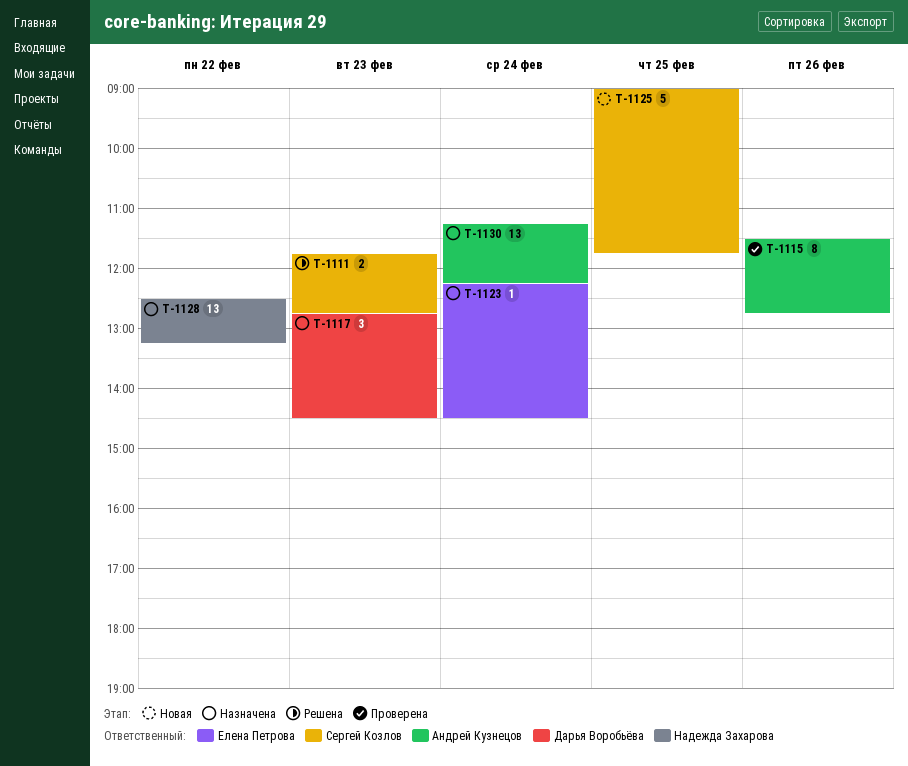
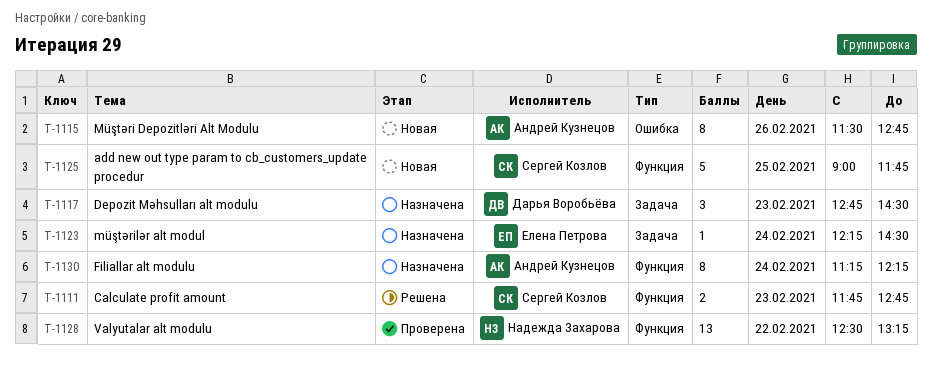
T-1115, status: Проверена -> Новая
T-1128, status: Назначена -> Проверена
T-1130, estimate: 13 -> 8

